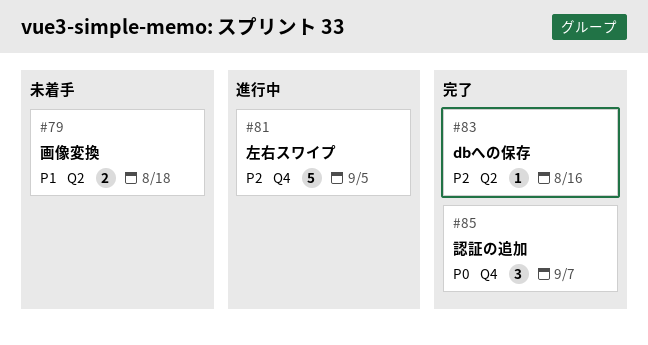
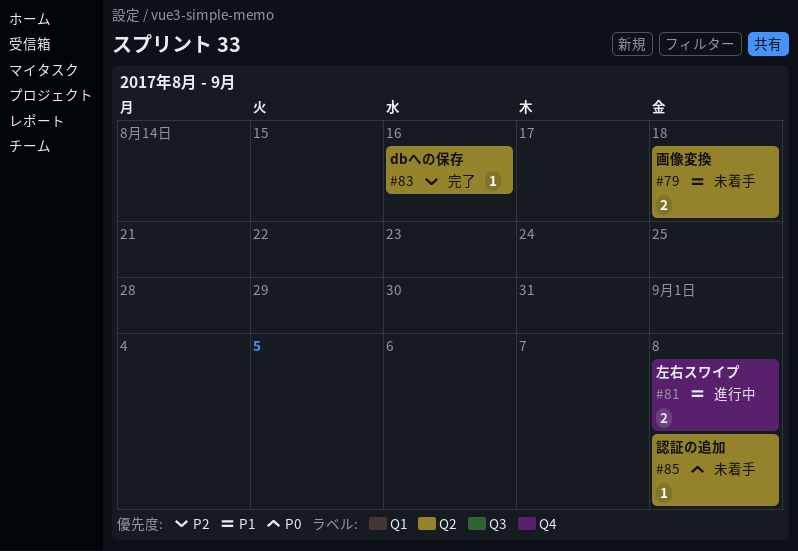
#81, priority: P2 -> P1
#81, estimate: 5 -> 2
#81, due: Sep 5 -> Sep 8
#85, status: 完了 -> 未着手
#85, label: Q4 -> Q2
#85, estimate: 3 -> 1
#85, due: Sep 7 -> Sep 8

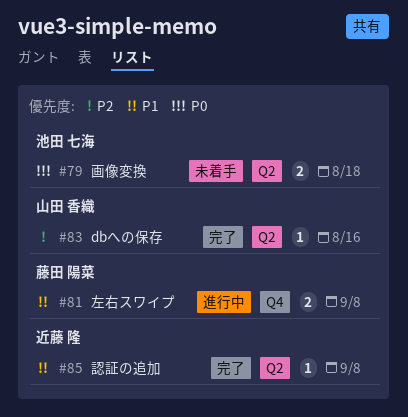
#79, priority: P1 -> P0
#85, status: 未着手 -> 完了
#85, priority: P0 -> P1

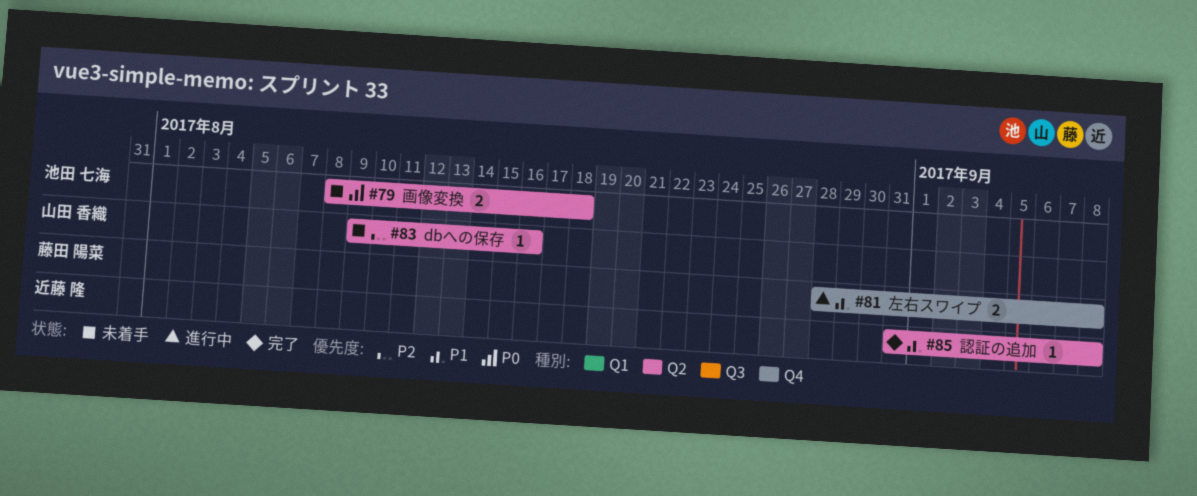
#83, status: 完了 -> 未着手

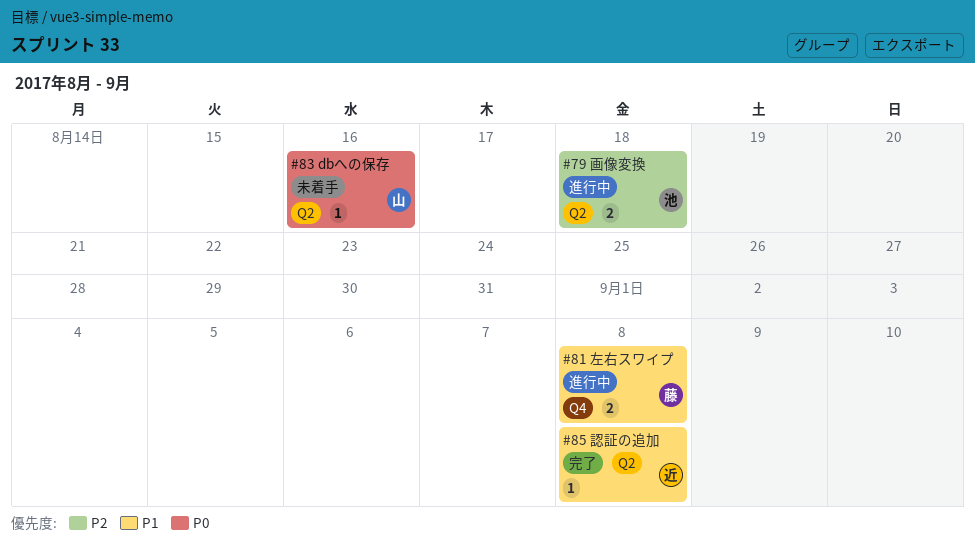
#79, status: 未着手 -> 進行中
#79, priority: P0 -> P2
#83, priority: P2 -> P0

